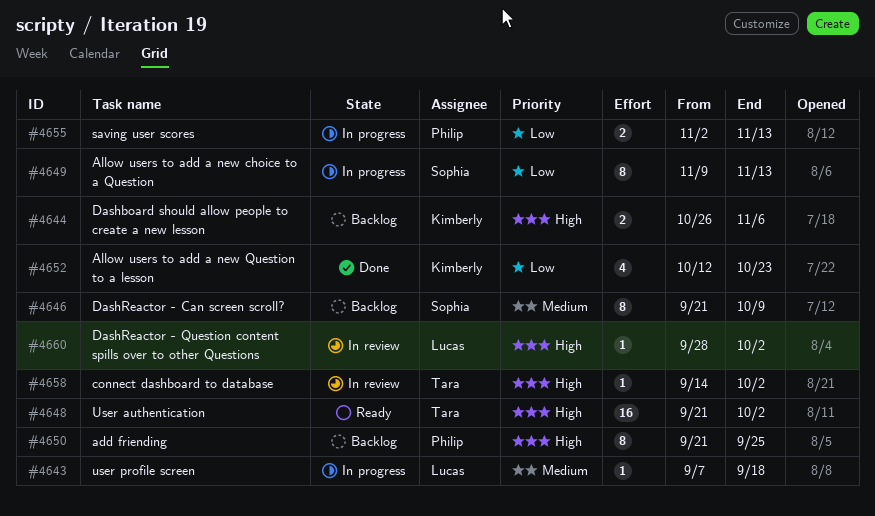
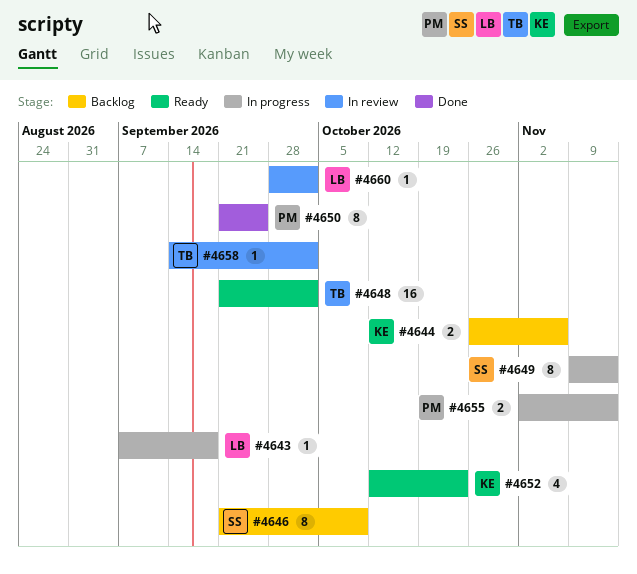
#4650, status: Backlog -> Done
#4652, status: Done -> Ready

